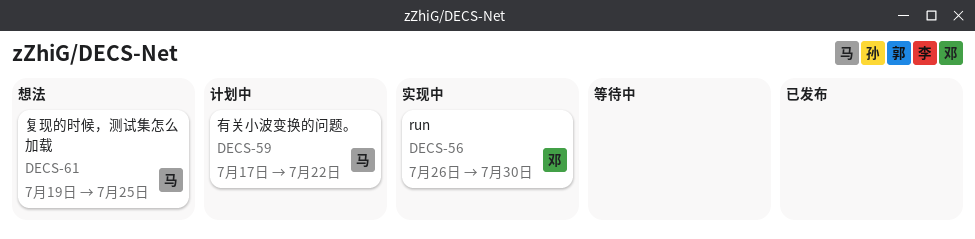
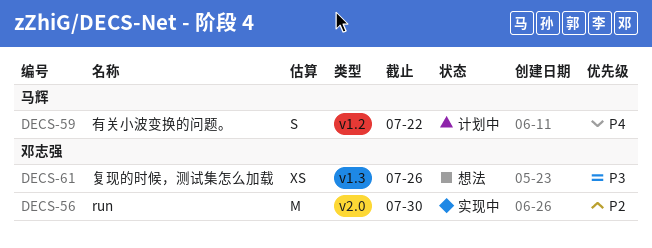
DECS-61, owner: 马辉 -> 邓志强
DECS-61, due: Jul 25 -> Jul 26

